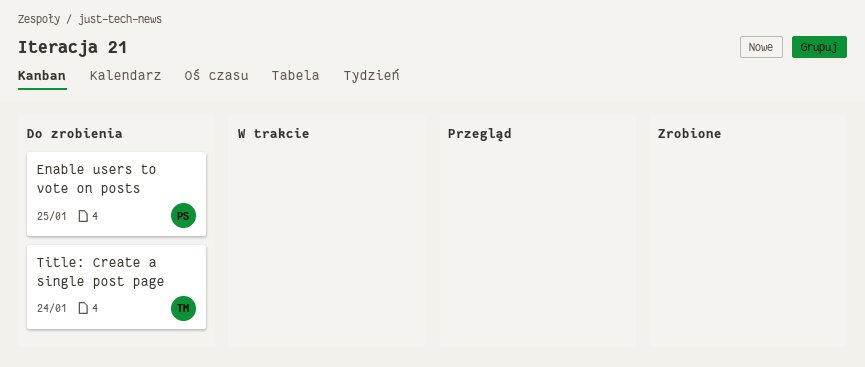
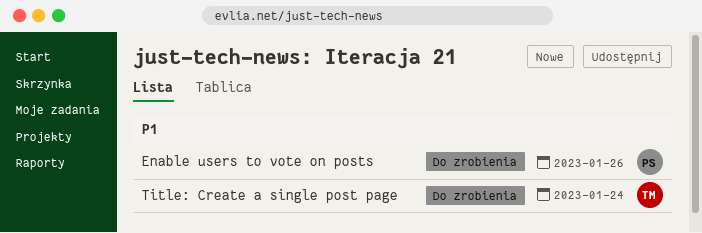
Enable users to vote on posts, due: Jan 25 -> Jan 26

